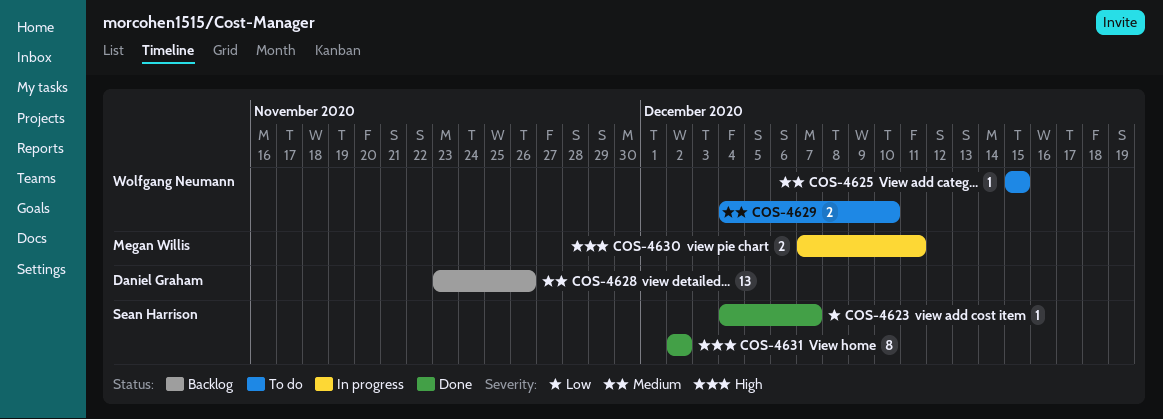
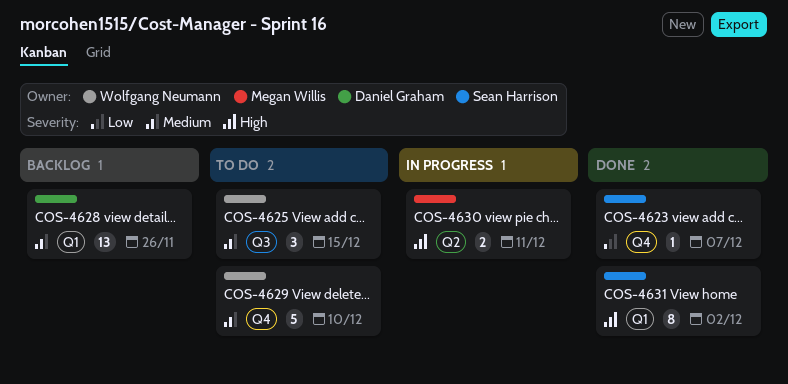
COS-4625, estimate: 1 -> 3
COS-4629, estimate: 2 -> 5

